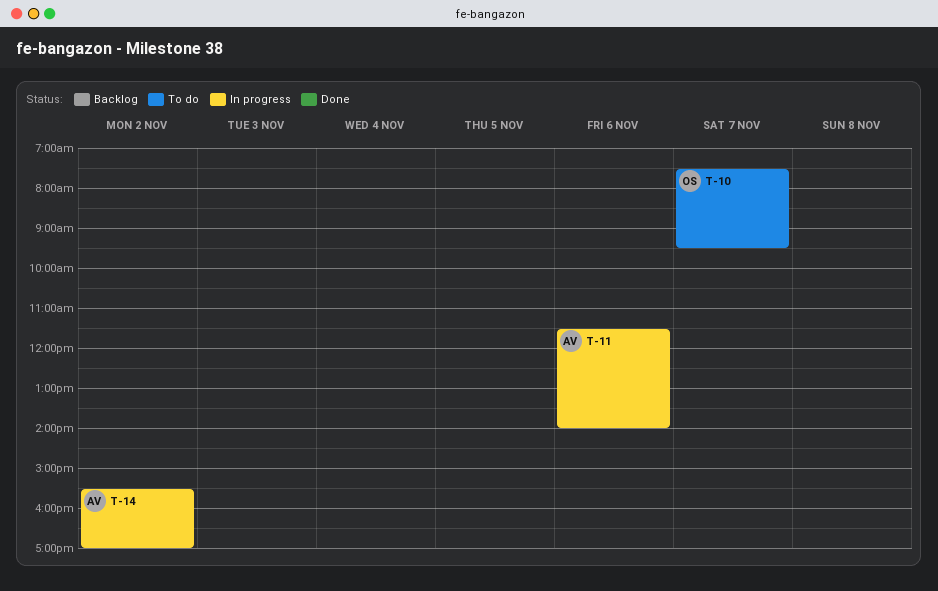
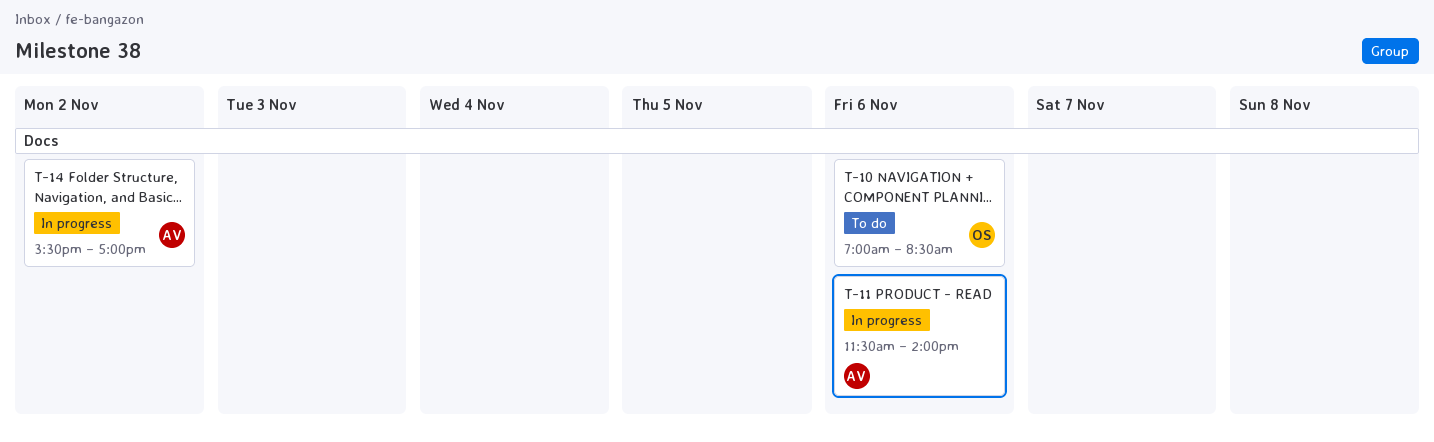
T-10, day: Nov 7 -> Nov 6
T-10, begins: 07:30 -> 07:00
T-10, ends: 09:30 -> 08:30

